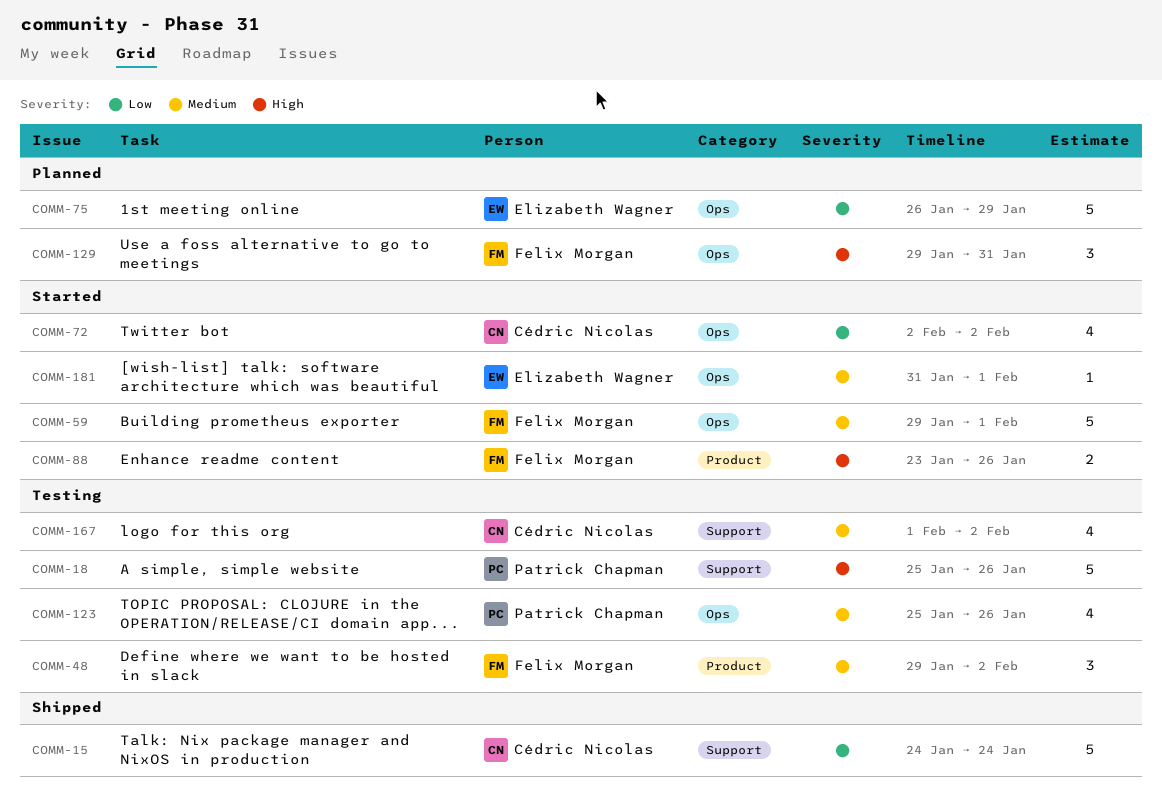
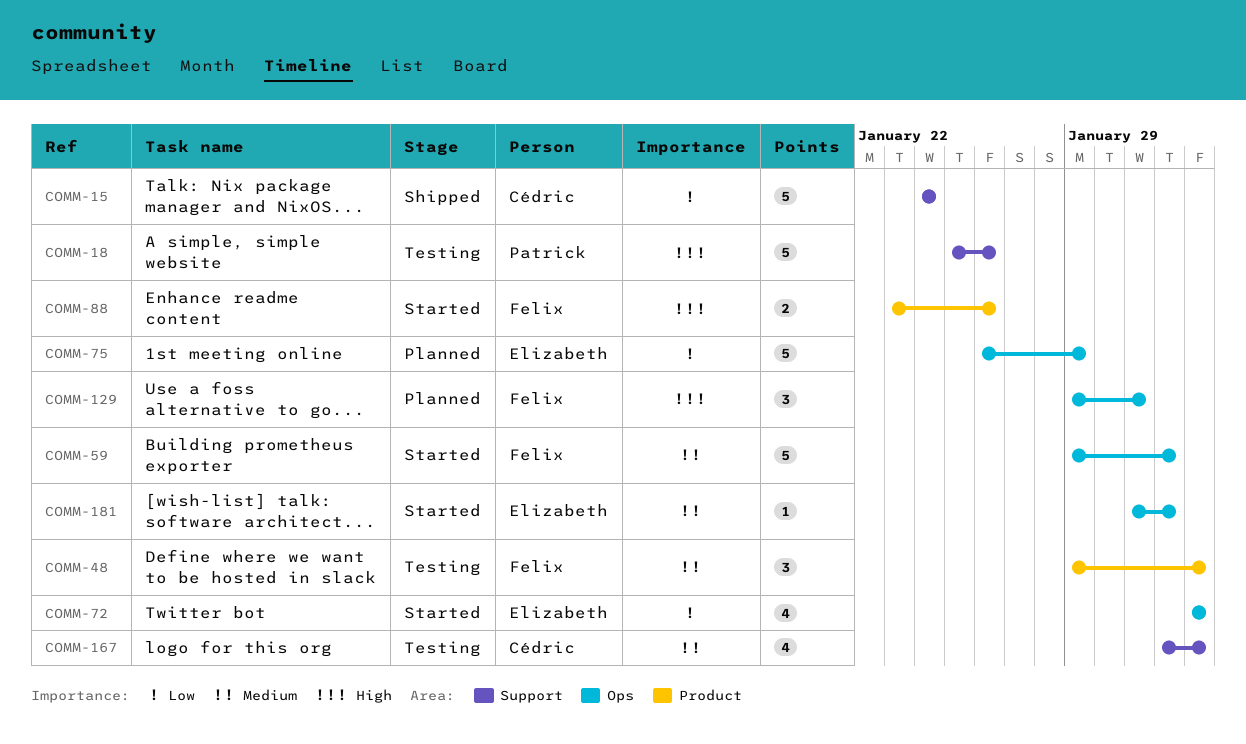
COMM-72, owner: Cédric Nicolas -> Elizabeth Wagner
COMM-123: present -> none

